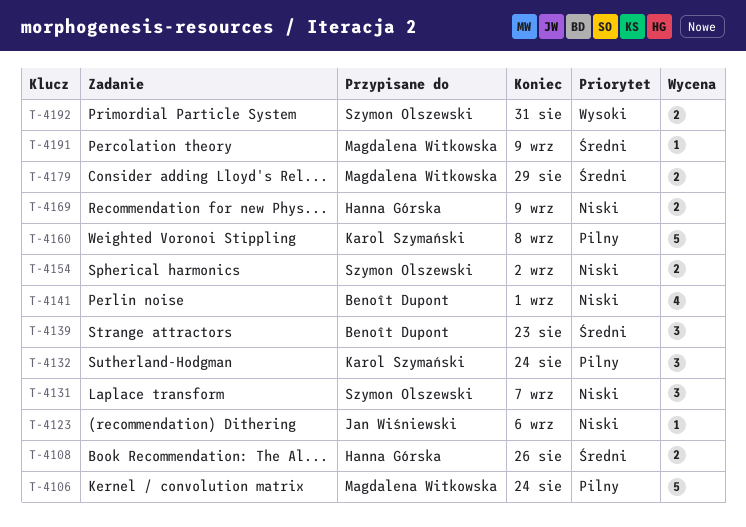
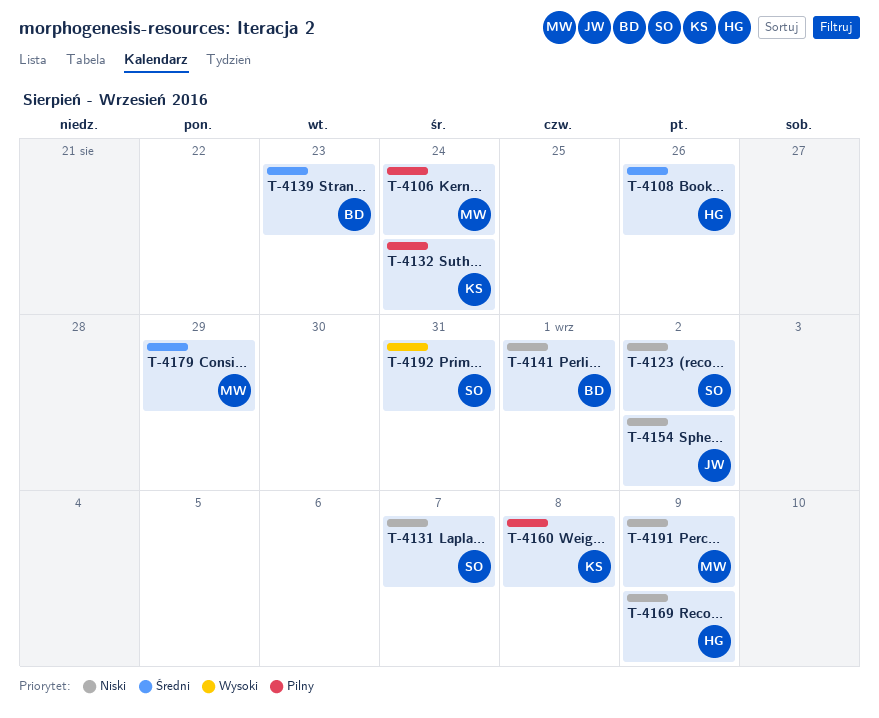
T-4123, owner: Jan Wiśniewski -> Szymon Olszewski
T-4123, due: Sep 6 -> Sep 2
T-4154, owner: Szymon Olszewski -> Jan Wiśniewski
T-4191, priority: Średni -> Niski

